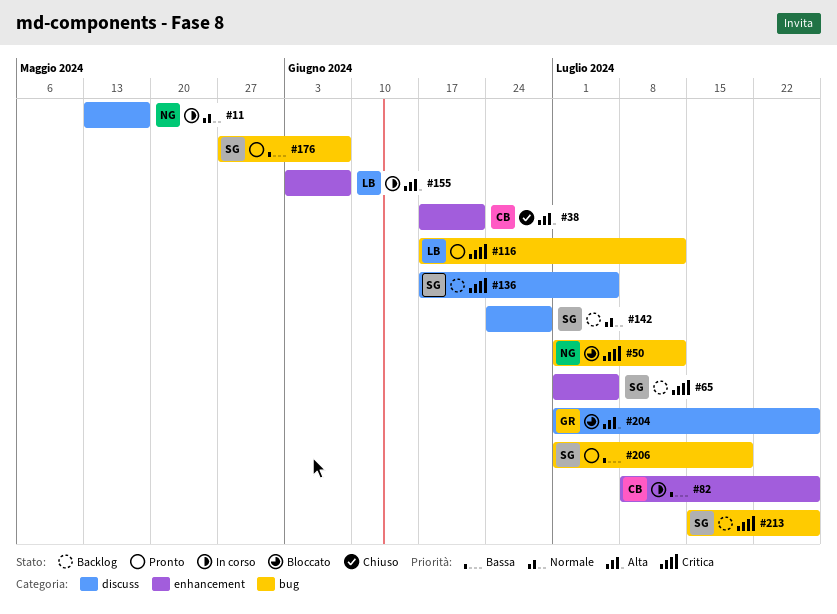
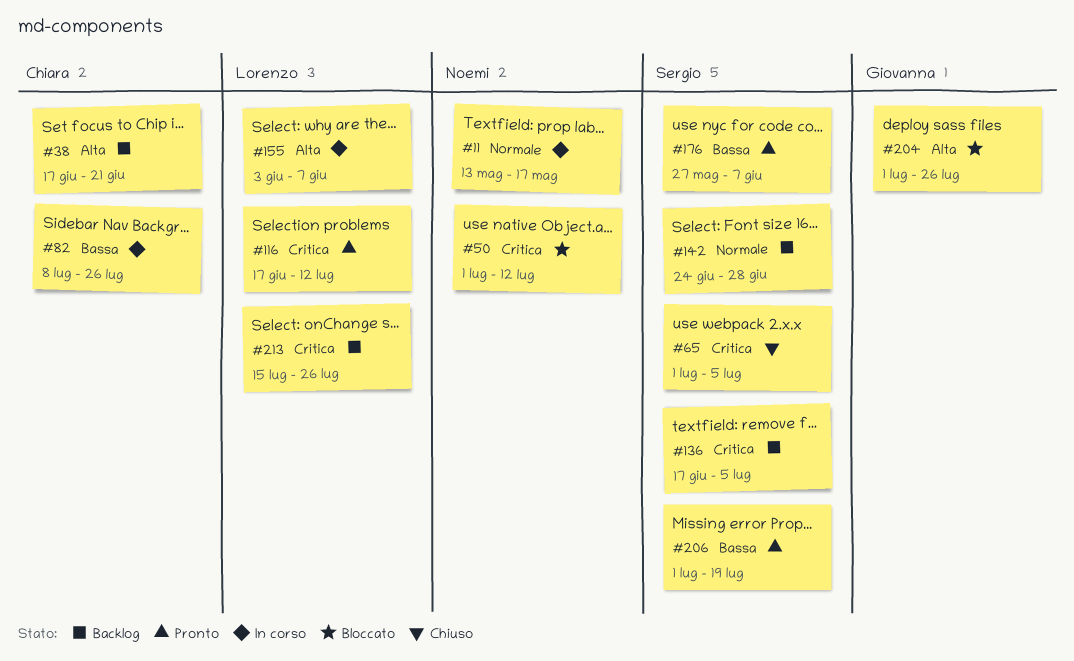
#38, status: Chiuso -> Backlog
#65, status: Backlog -> Chiuso
#213, owner: Sergio -> Lorenzo

